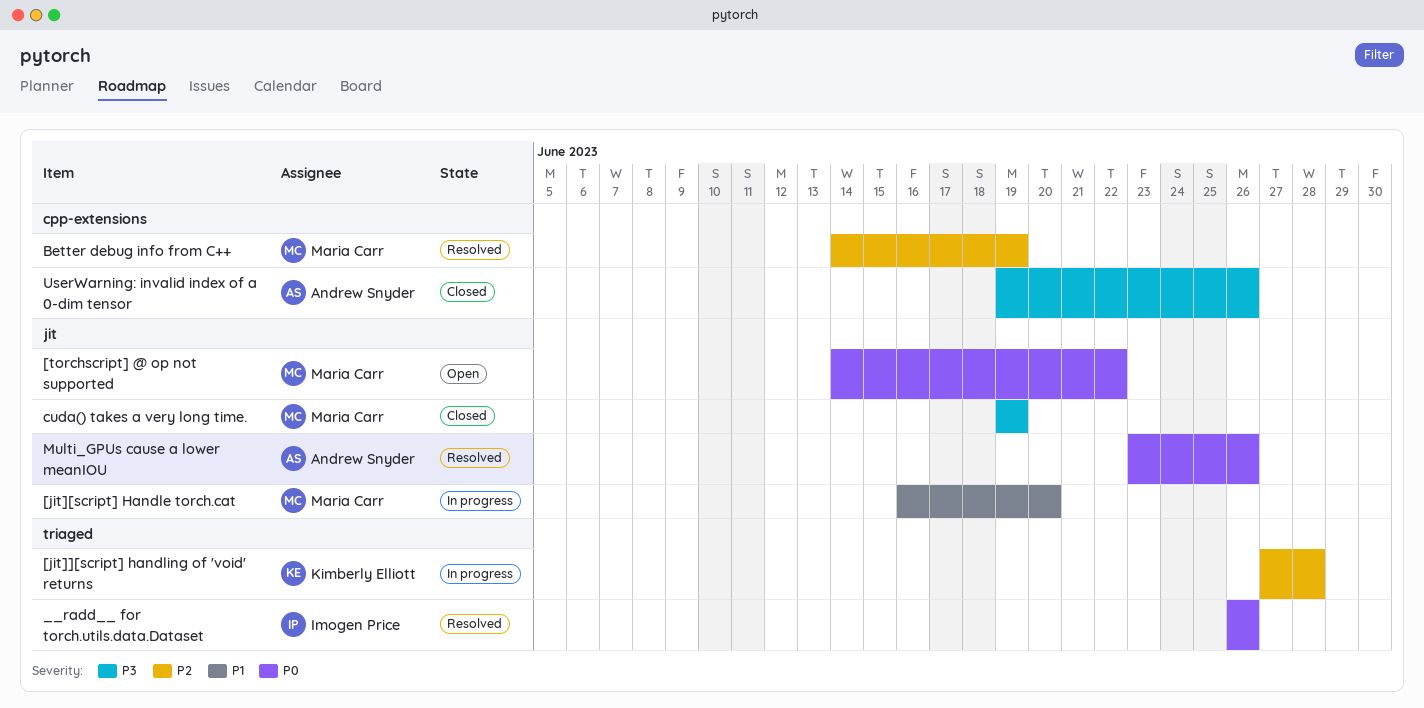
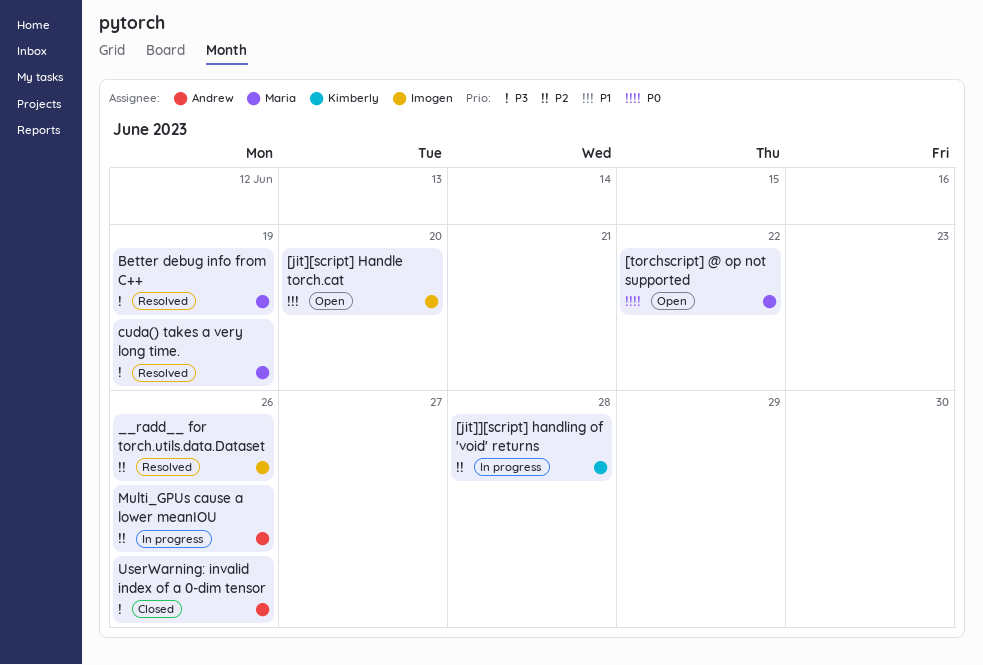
[jit][script] Handle torch.cat, status: In progress -> Open
[jit][script] Handle torch.cat, owner: Maria Carr -> Imogen Price
__radd__ for torch.utils.data.Dataset, priority: P0 -> P2
Better debug info from C++, priority: P2 -> P3
cuda() takes a very long time., status: Closed -> Resolved
Multi_GPUs cause a lower meanIOU, status: Resolved -> In progress
Multi_GPUs cause a lower meanIOU, priority: P0 -> P2

